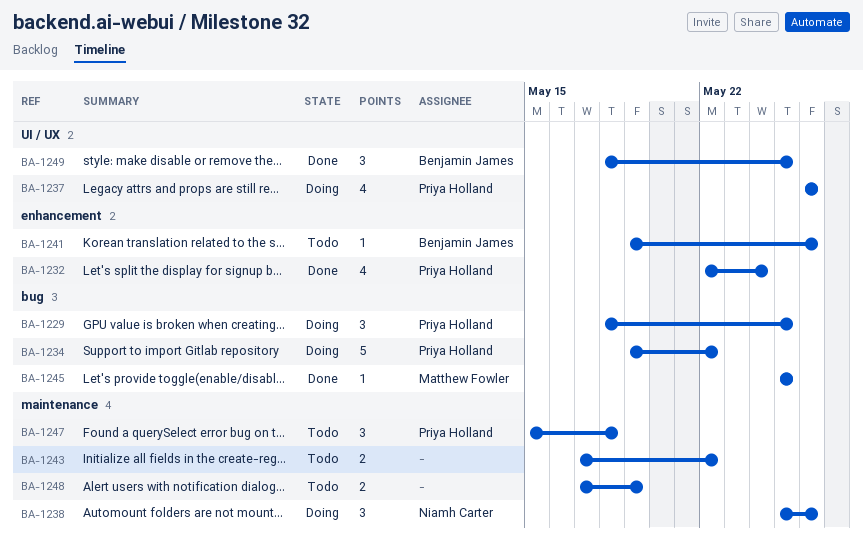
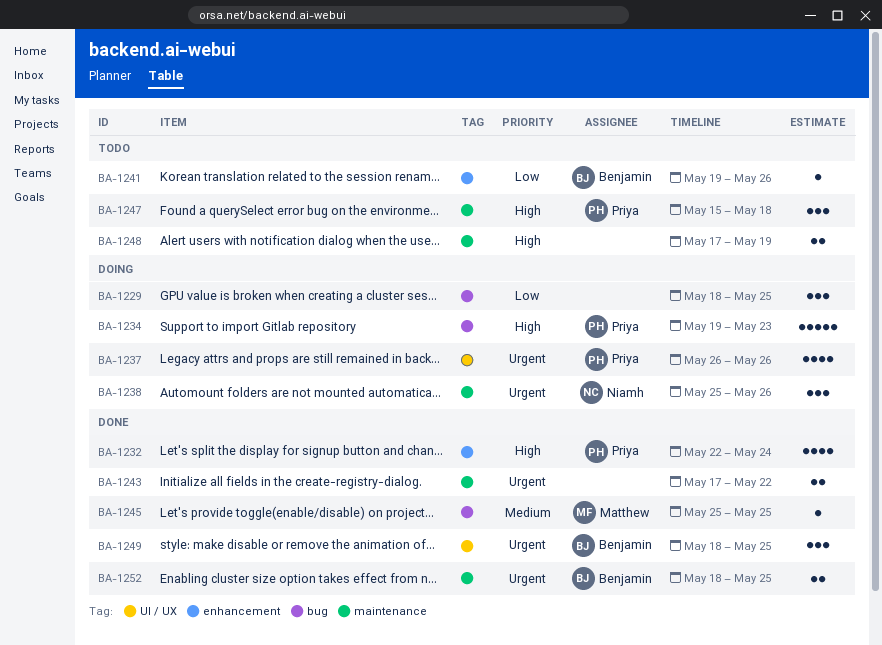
BA-1229, owner: Priya Holland -> none
BA-1234, due: May 22 -> May 23
BA-1243, status: Todo -> Done
BA-1252: none -> present

